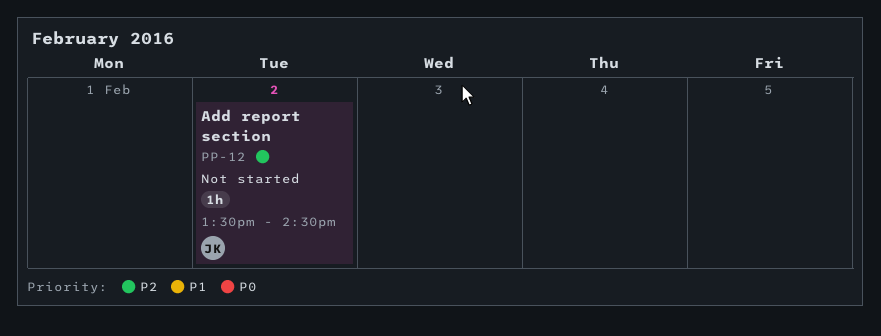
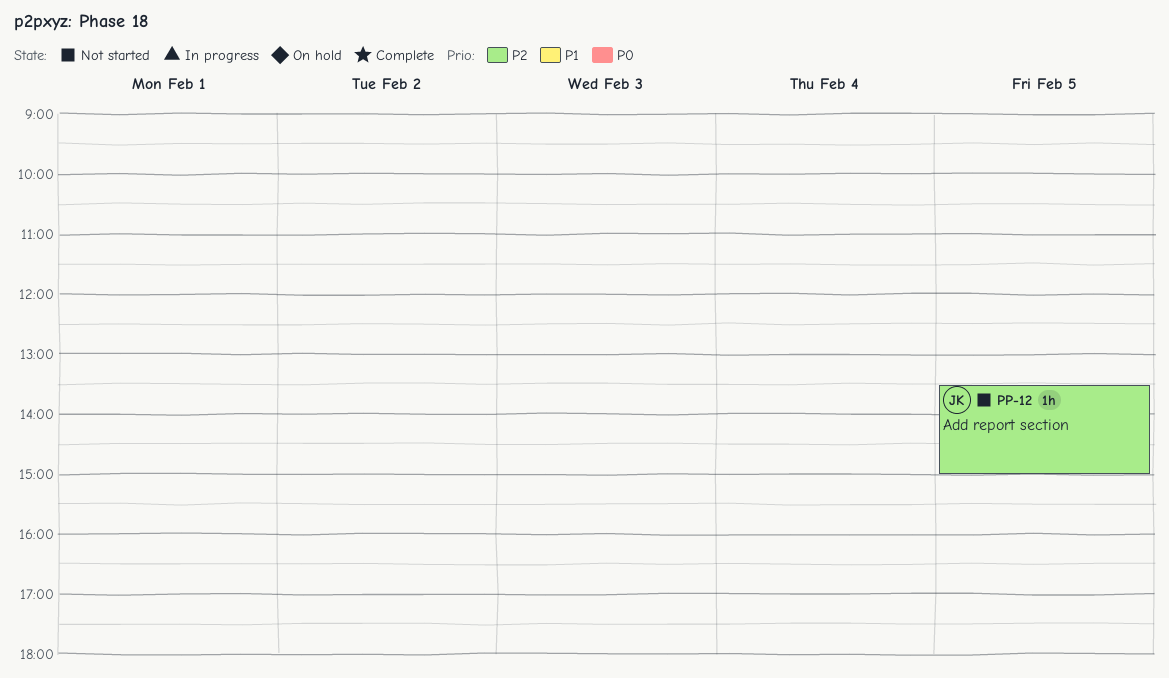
PP-12, day: Feb 2 -> Feb 5
PP-12, ends: 14:30 -> 15:00

